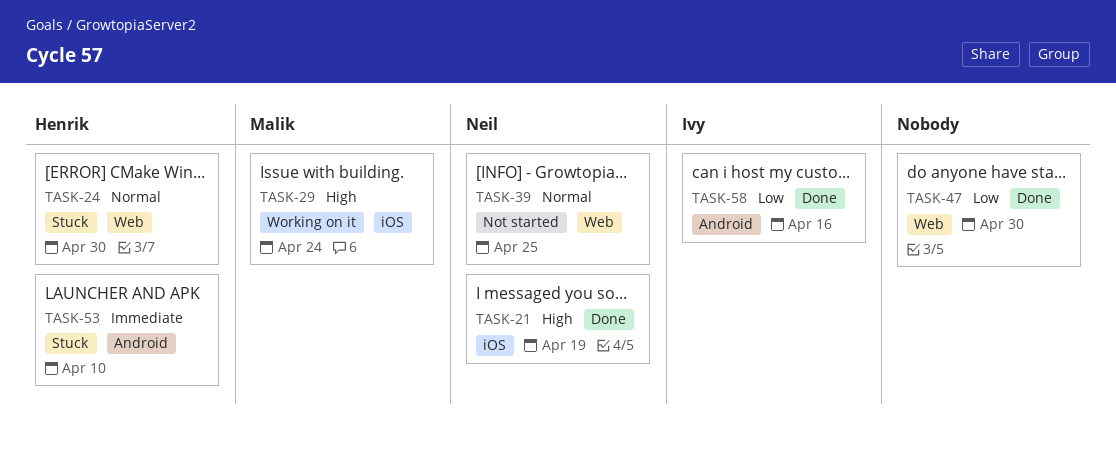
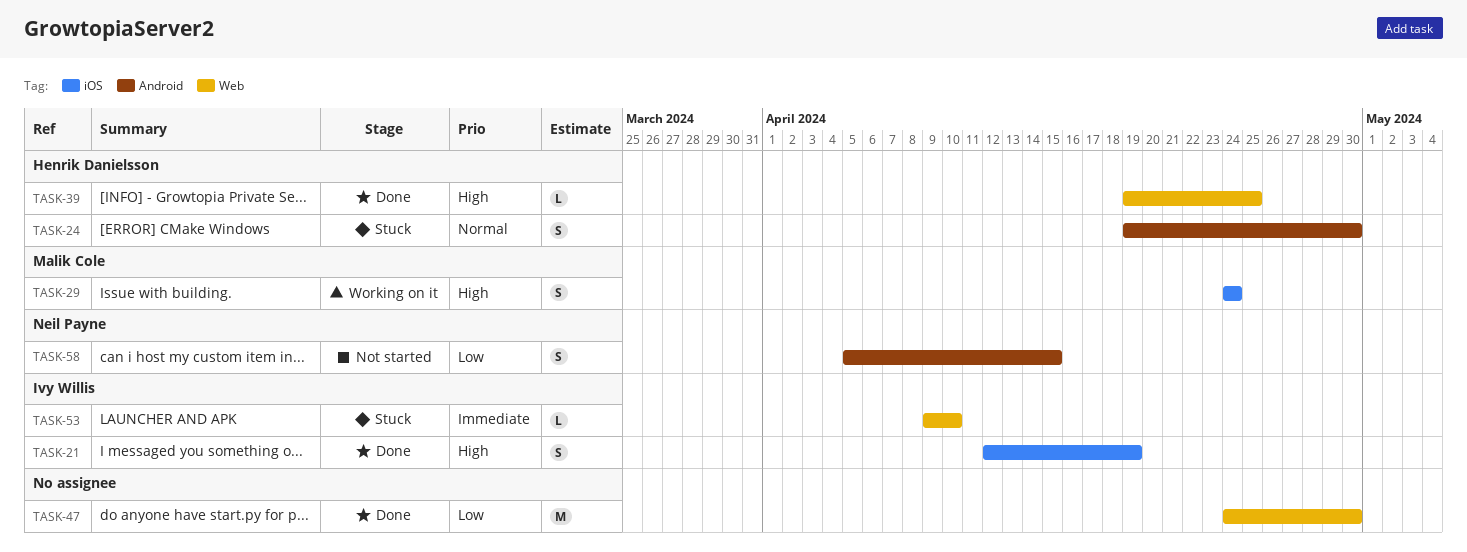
TASK-21, owner: Neil Payne -> Ivy Willis
TASK-24, label: Web -> Android
TASK-39, status: Not started -> Done
TASK-39, owner: Neil Payne -> Henrik Danielsson
TASK-39, priority: Normal -> High
TASK-53, owner: Henrik Danielsson -> Ivy Willis
TASK-53, label: Android -> Web
TASK-58, status: Done -> Not started
TASK-58, owner: Ivy Willis -> Neil Payne
TASK-58, due: Apr 16 -> Apr 15

